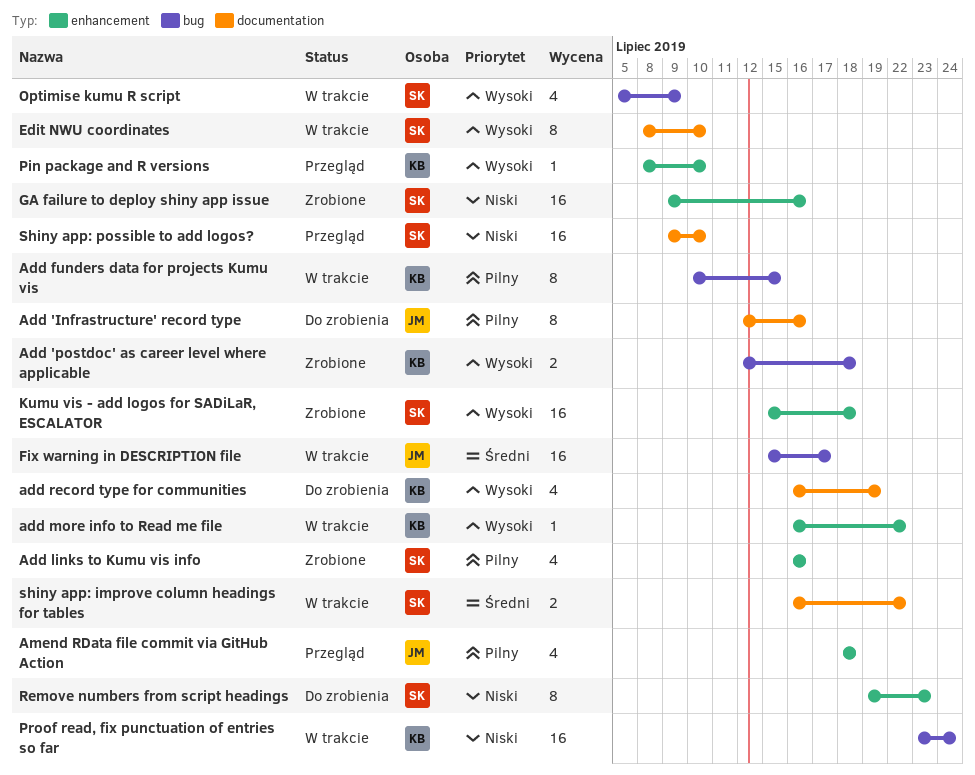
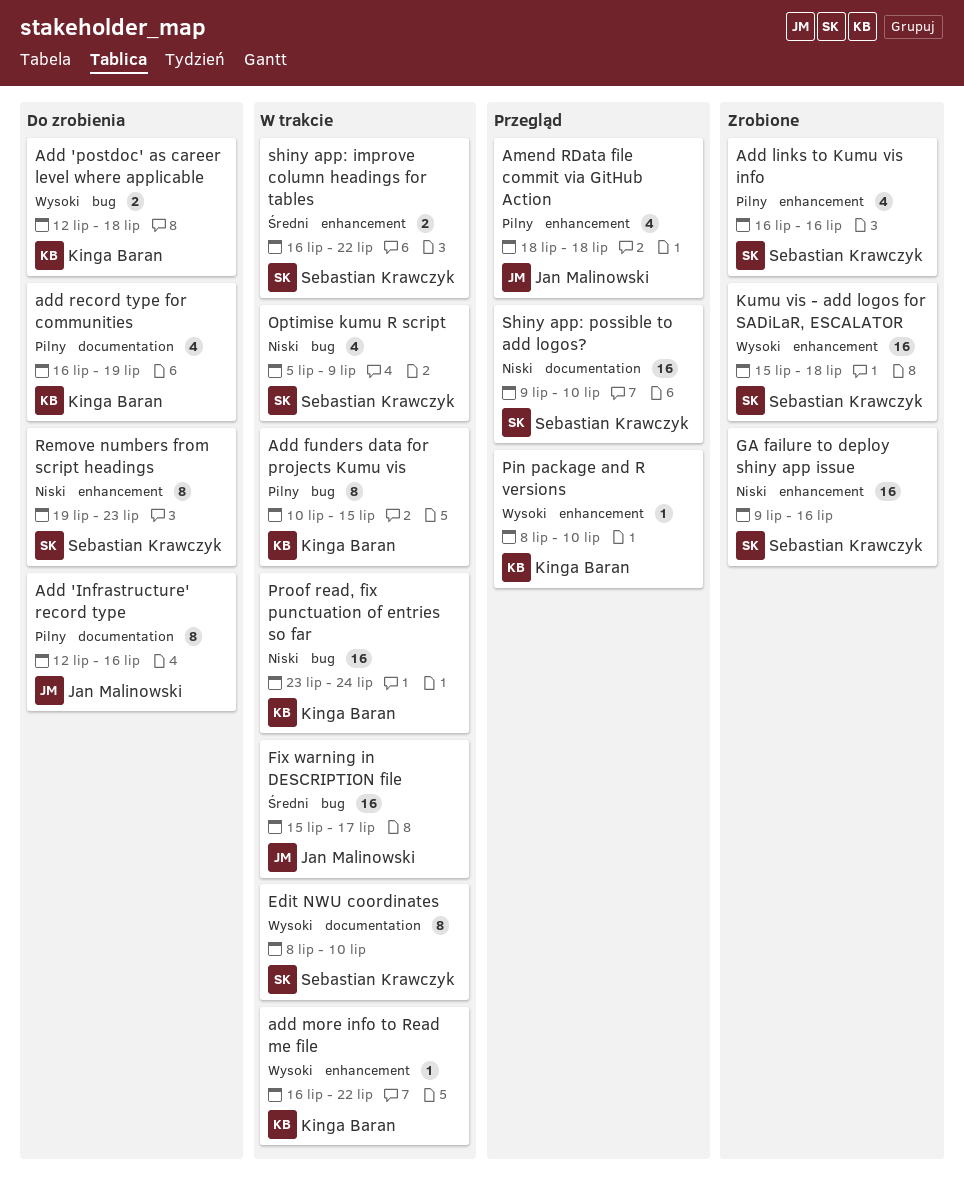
Add 'postdoc' as career level where applicable, status: Zrobione -> Do zrobienia
add record type for communities, priority: Wysoki -> Pilny
Optimise kumu R script, priority: Wysoki -> Niski
shiny app: improve column headings for tables, label: documentation -> enhancement

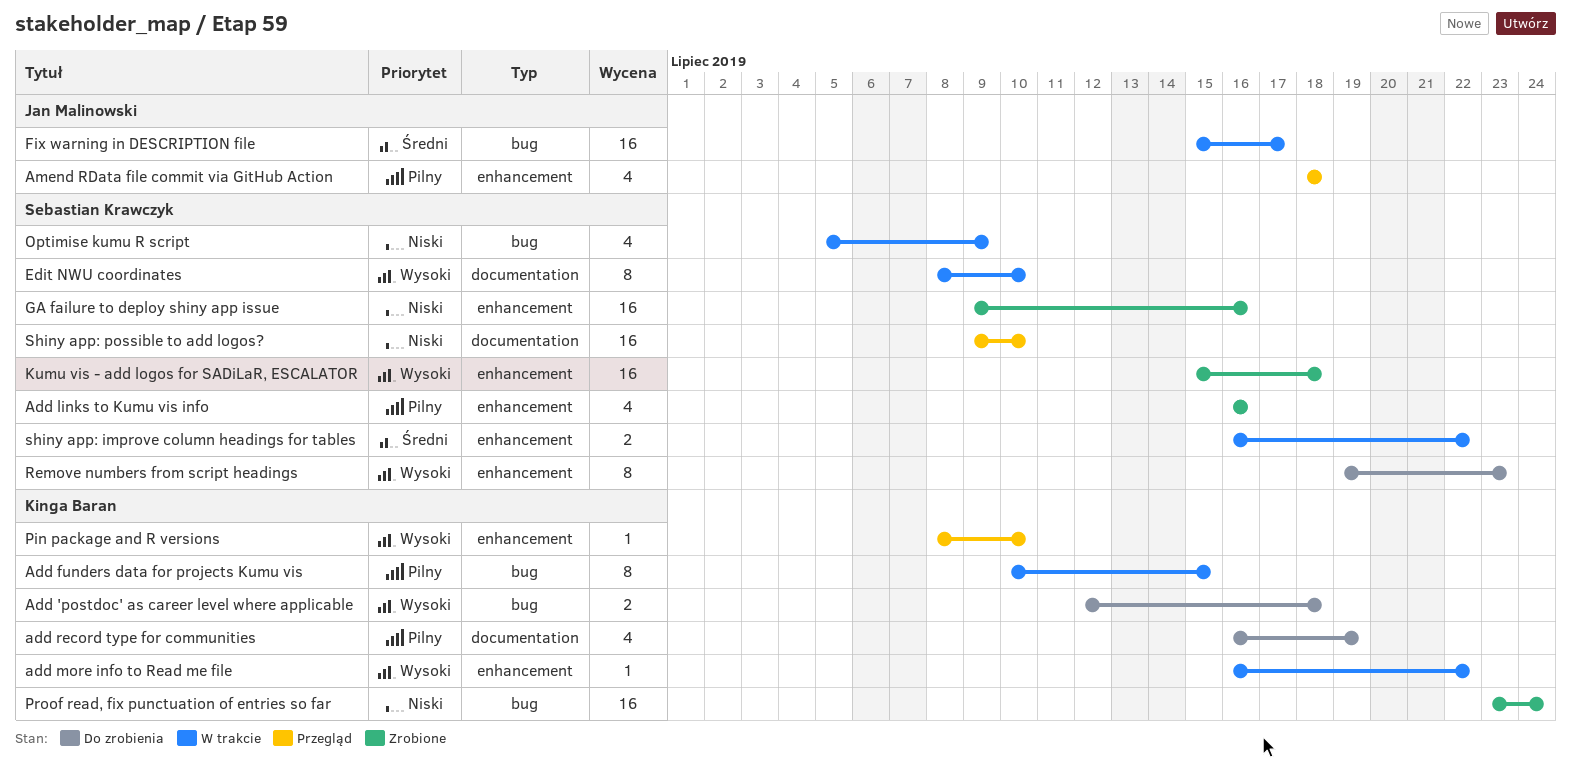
Add 'Infrastructure' record type: present -> none
Proof read, fix punctuation of entries so far, status: W trakcie -> Zrobione
Remove numbers from script headings, priority: Niski -> Wysoki

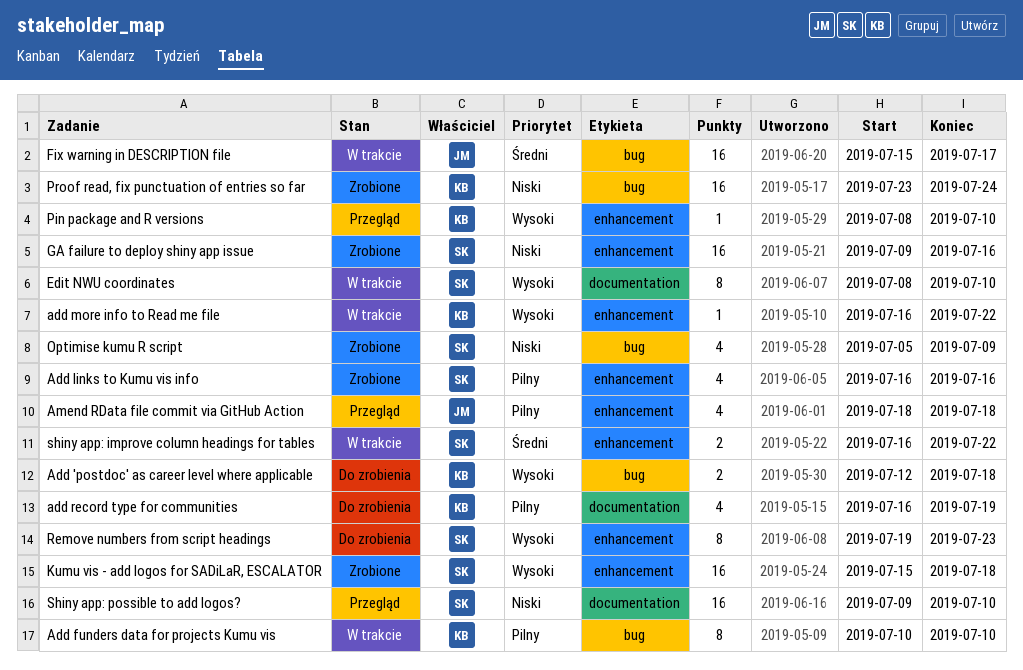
Add funders data for projects Kumu vis, due: Jul 15 -> Jul 10
Optimise kumu R script, status: W trakcie -> Zrobione

